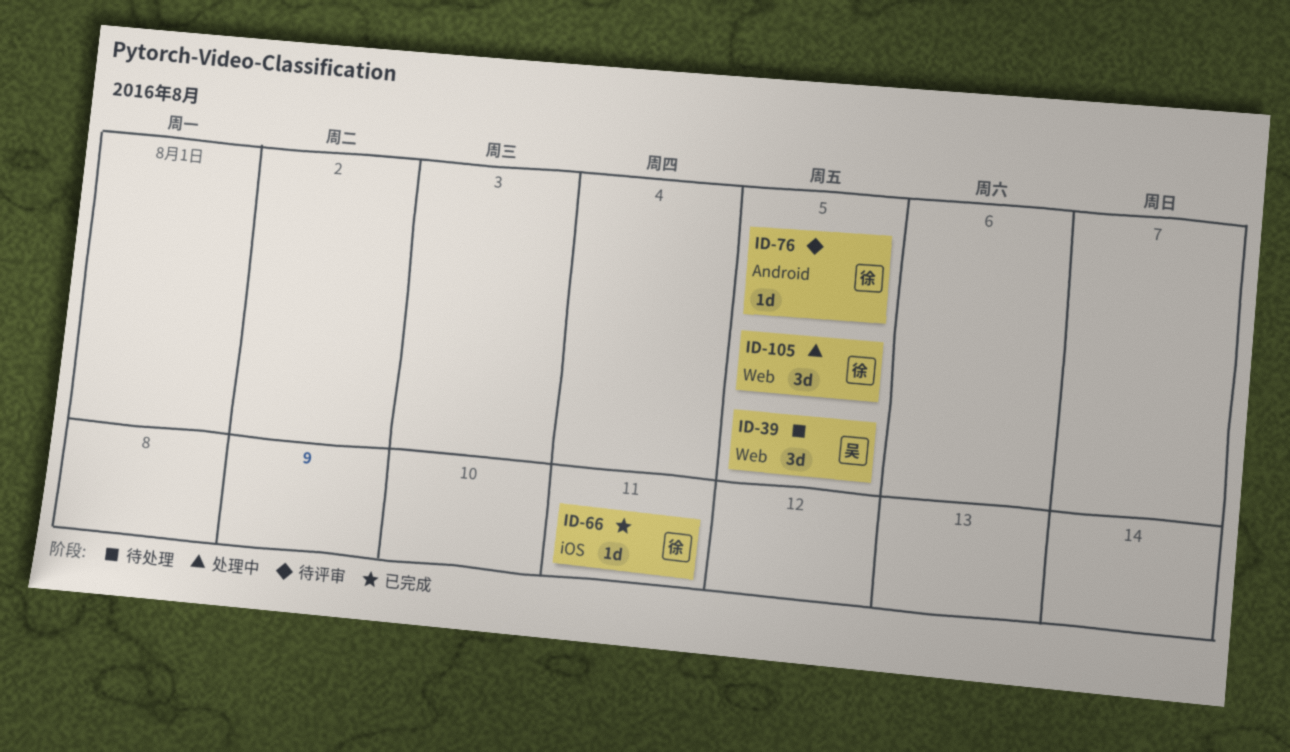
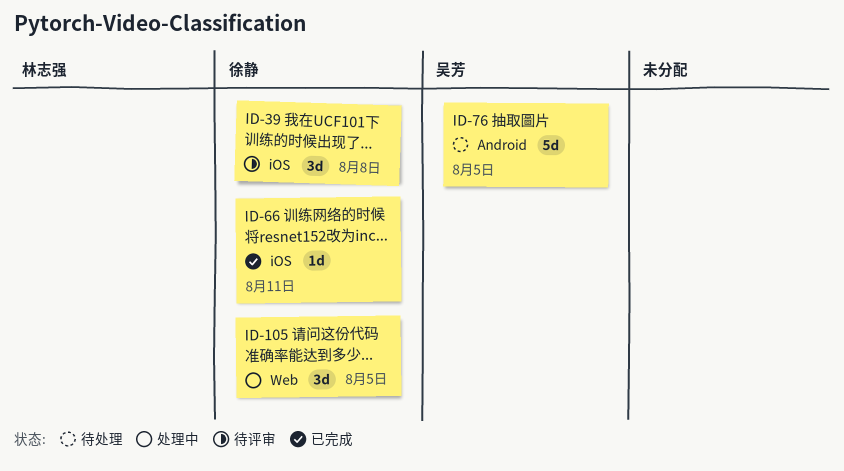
ID-39, status: 待处理 -> 待评审
ID-39, owner: 吴芳 -> 徐静
ID-39, label: Web -> iOS
ID-39, due: Aug 5 -> Aug 8
ID-76, status: 待评审 -> 待处理
ID-76, owner: 徐静 -> 吴芳
ID-76, estimate: 1d -> 5d

